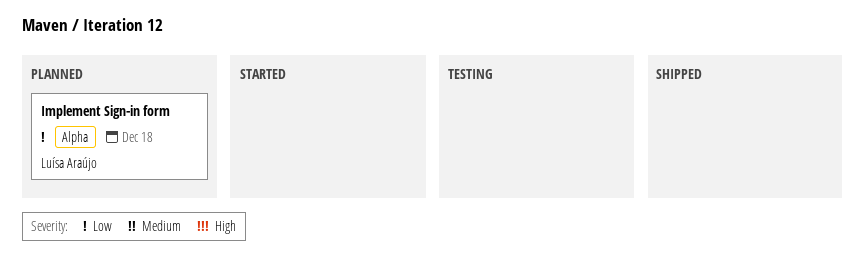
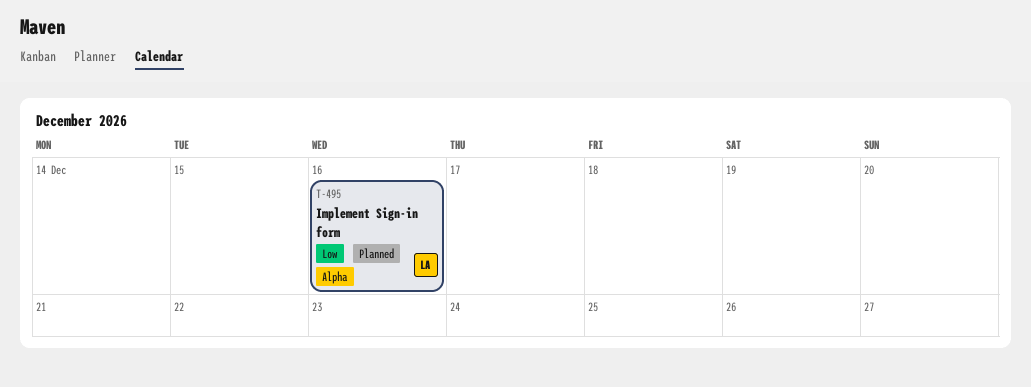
Implement Sign-in form, due: Dec 18 -> Dec 16

